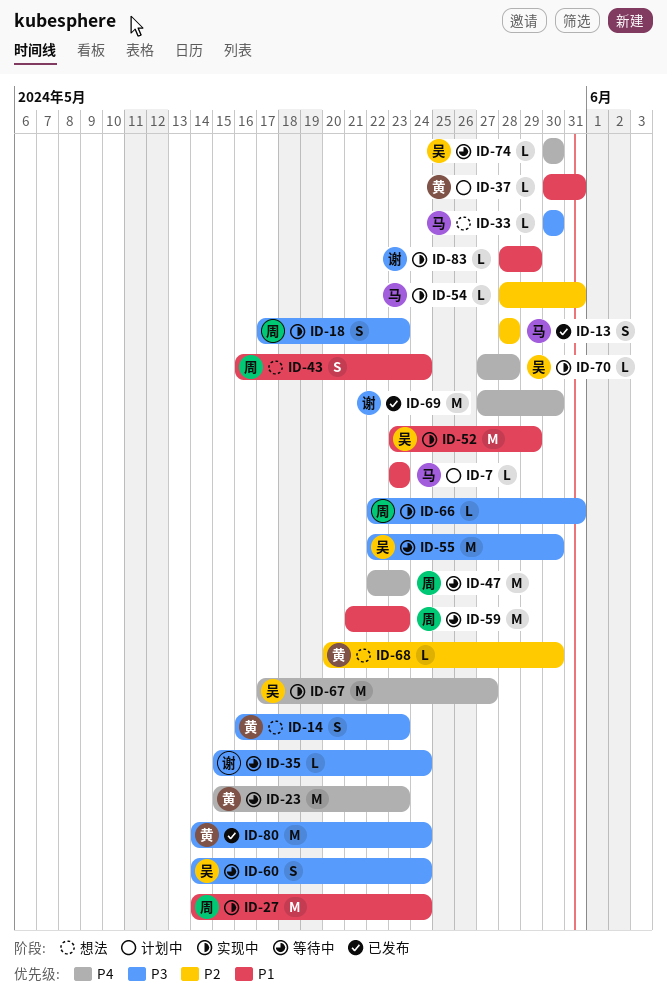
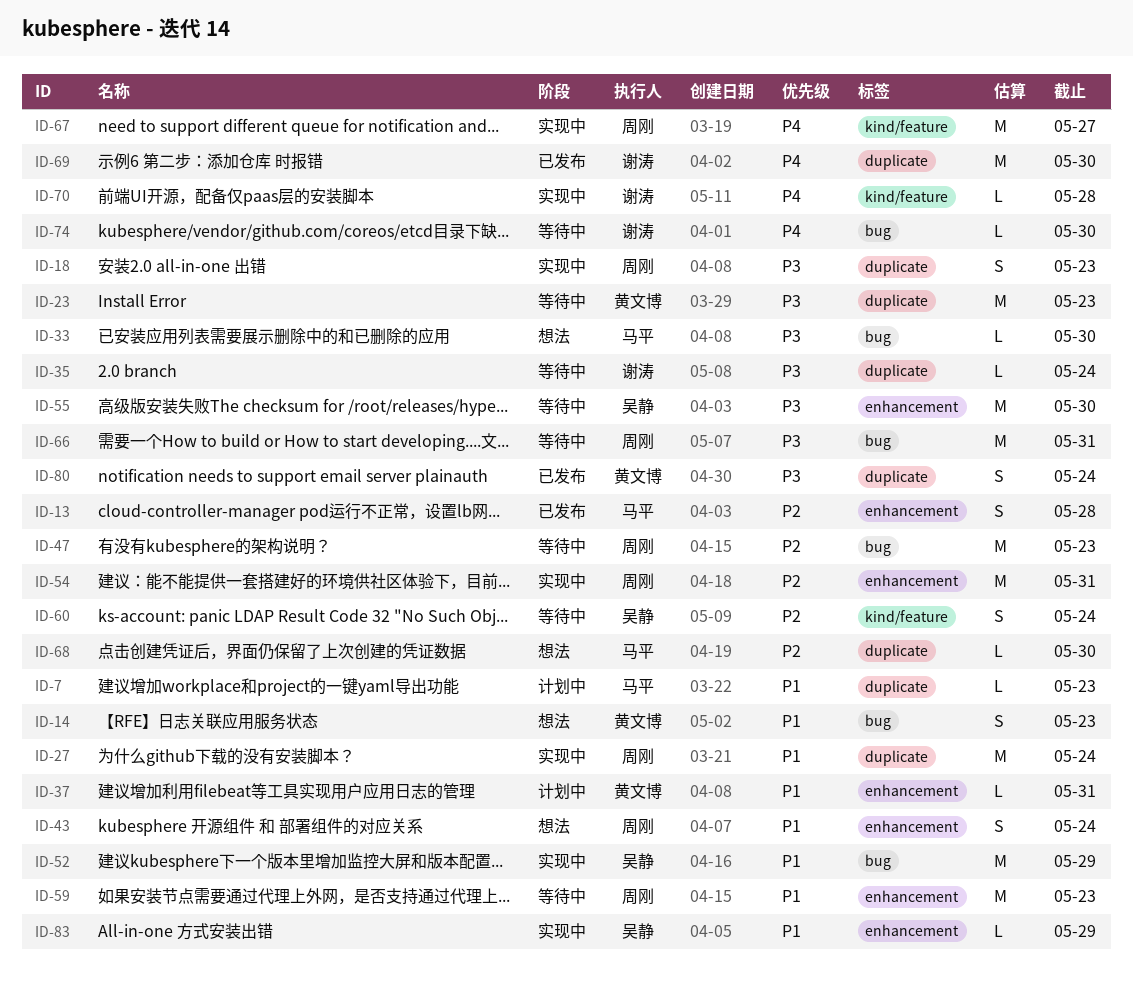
ID-14, priority: P3 -> P1
ID-23, priority: P4 -> P3
ID-47, priority: P4 -> P2
ID-54, owner: 马平 -> 周刚
ID-54, estimate: L -> M
ID-60, priority: P3 -> P2
ID-66, status: 实现中 -> 等待中
ID-66, estimate: L -> M
ID-67, owner: 吴静 -> 周刚
ID-68, owner: 黄文博 -> 马平
ID-70, owner: 吴静 -> 谢涛
ID-74, owner: 吴静 -> 谢涛
ID-80, estimate: M -> S
ID-83, owner: 谢涛 -> 吴静

